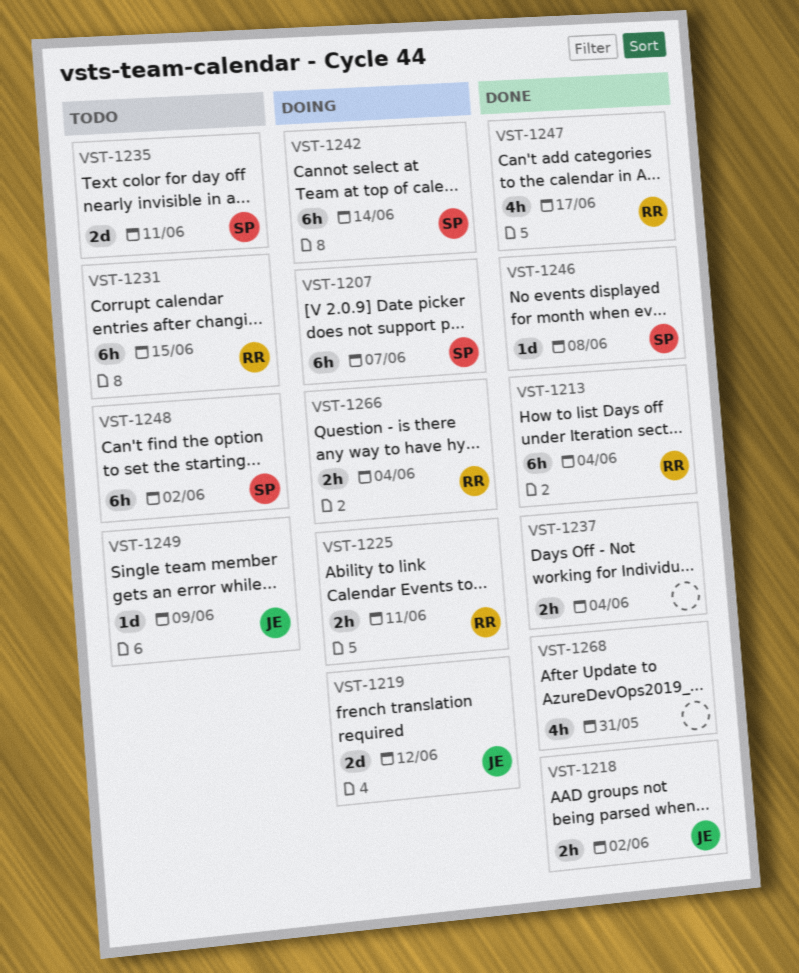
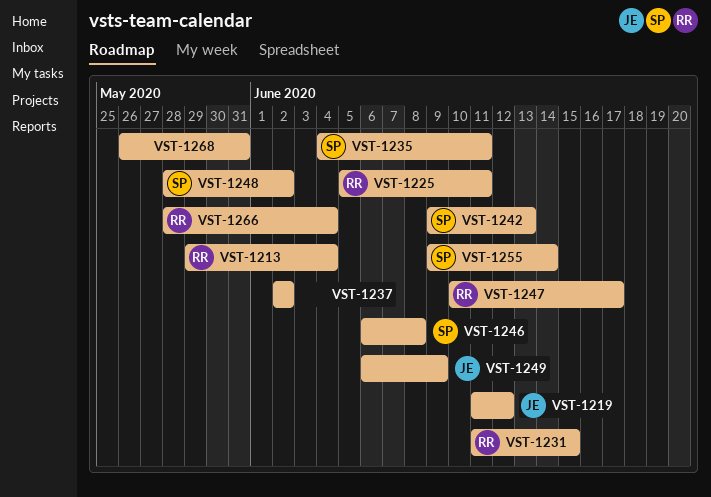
VST-1207: present -> none
VST-1218: present -> none
VST-1237, due: Jun 4 -> Jun 2
VST-1242, due: Jun 14 -> Jun 13
VST-1255: none -> present

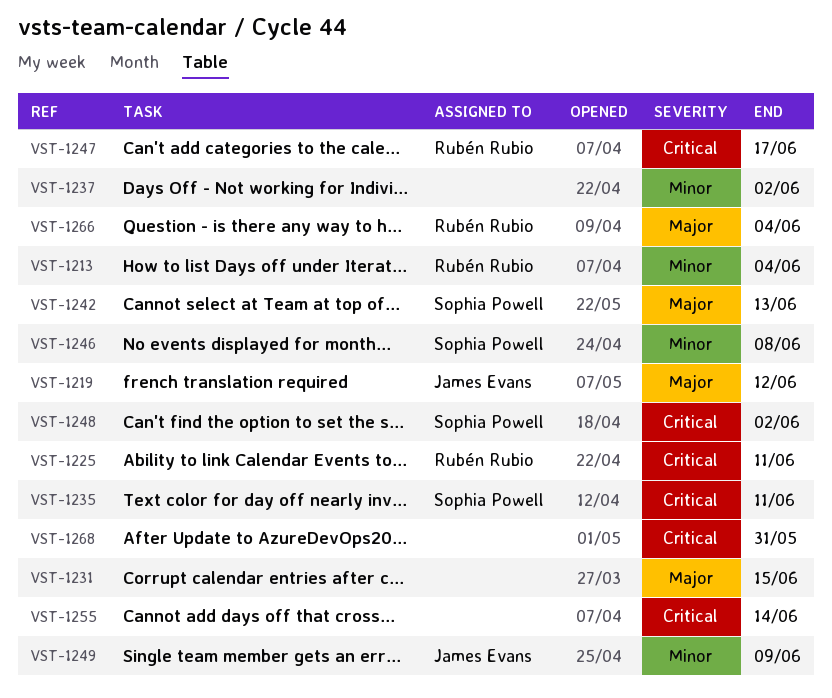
VST-1231, owner: Rubén Rubio -> none
VST-1255, owner: Sophia Powell -> none

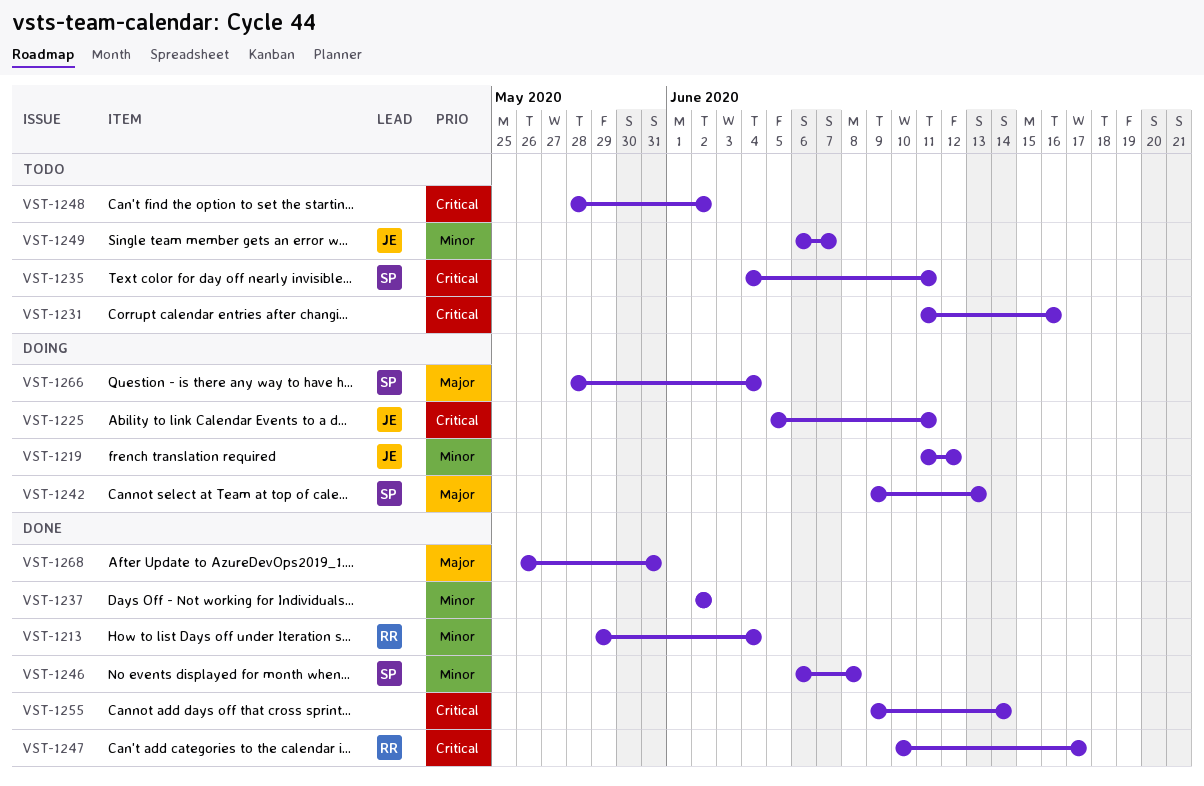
VST-1219, priority: Major -> Minor
VST-1225, owner: Rubén Rubio -> James Evans
VST-1231, priority: Major -> Critical
VST-1231, due: Jun 15 -> Jun 16
VST-1248, owner: Sophia Powell -> none
VST-1249, due: Jun 9 -> Jun 7
VST-1266, owner: Rubén Rubio -> Sophia Powell
VST-1268, priority: Critical -> Major

